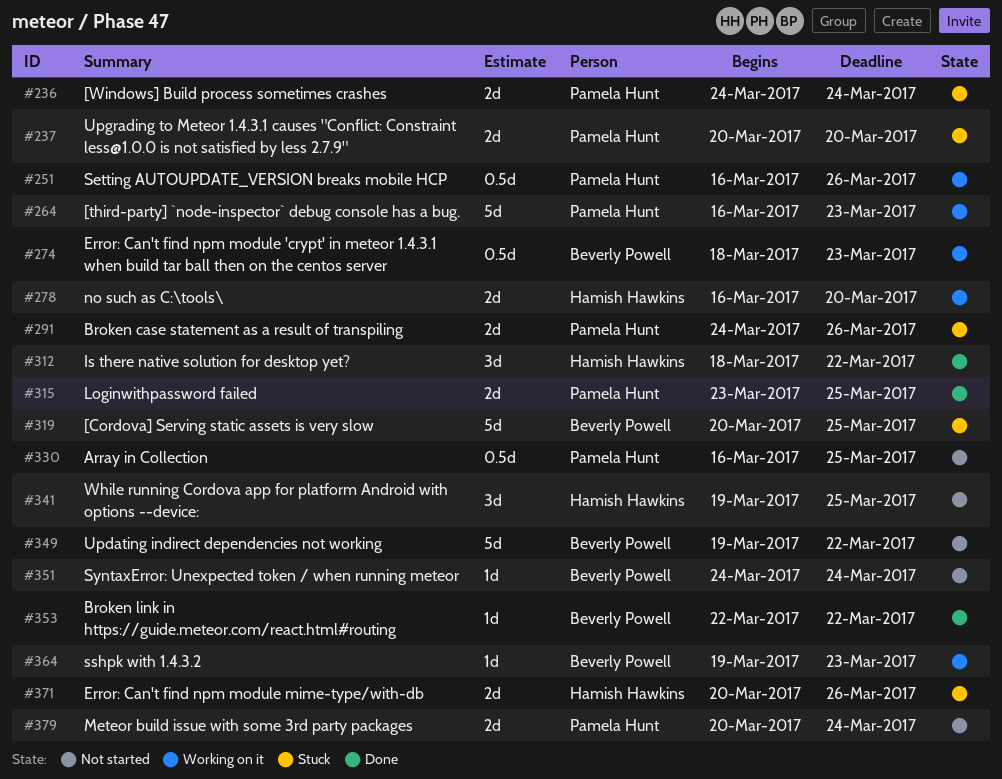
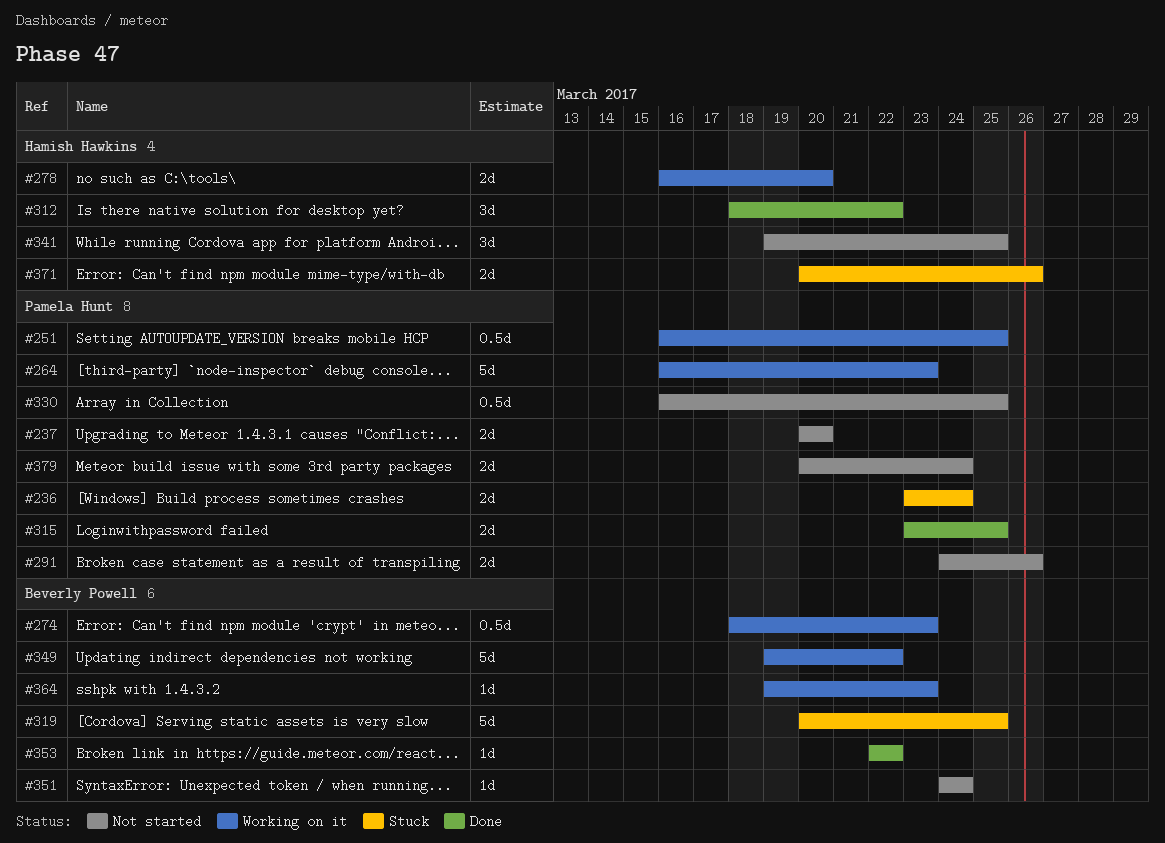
#236, start: Mar 24 -> Mar 23
#237, status: Stuck -> Not started
#251, due: Mar 26 -> Mar 25
#291, status: Stuck -> Not started
#349, status: Not started -> Working on it

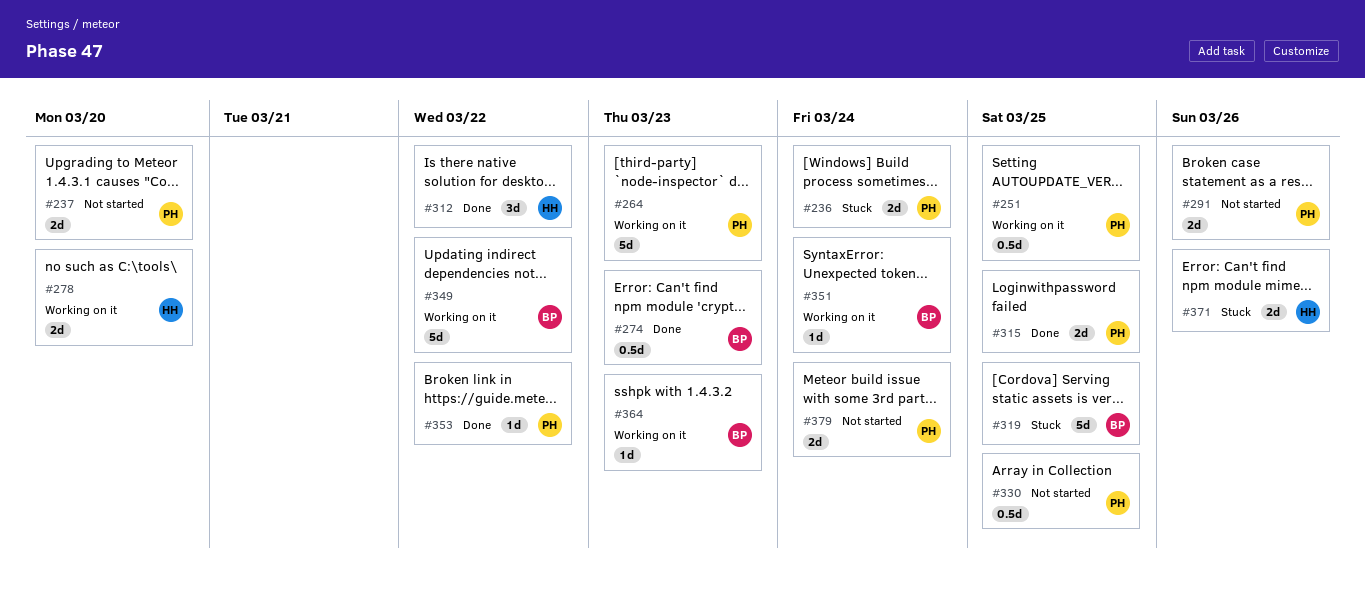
#274, status: Working on it -> Done
#341: present -> none
#351, status: Not started -> Working on it
#353, owner: Beverly Powell -> Pamela Hunt

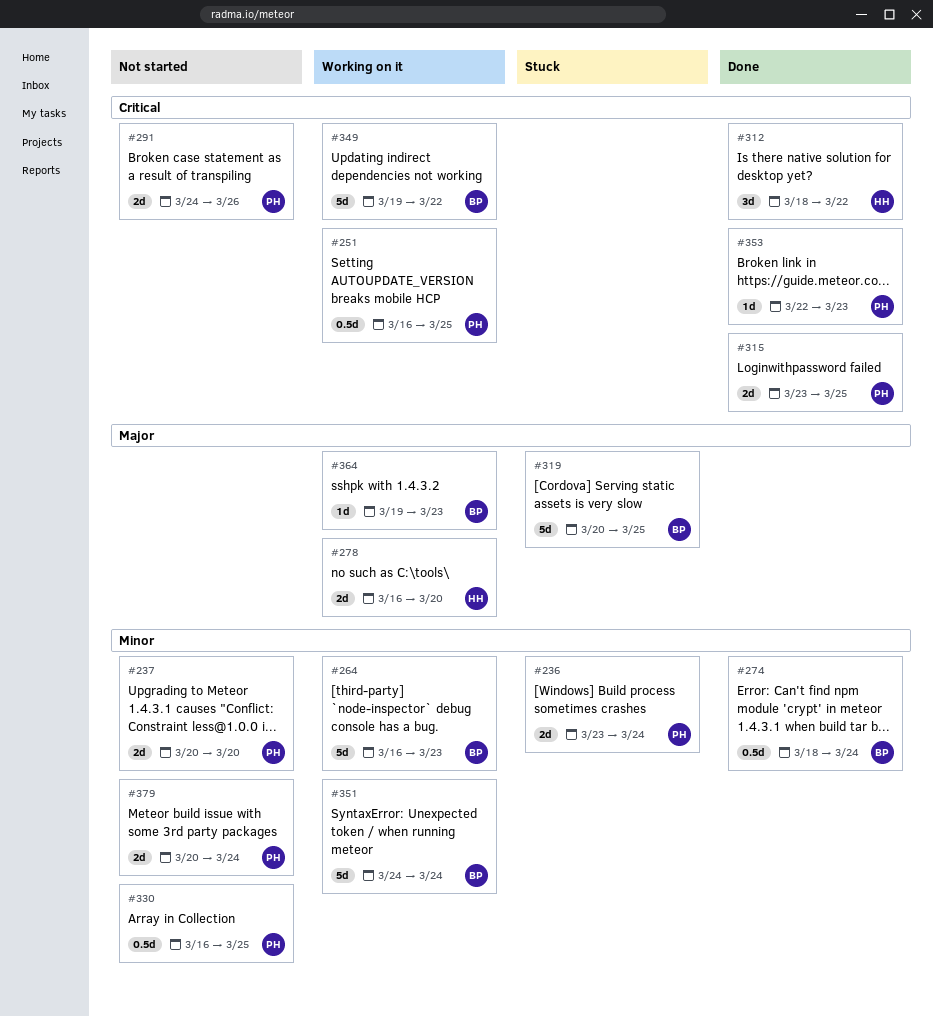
#264, owner: PH -> BP
#274, due: Mar 23 -> Mar 24
#351, estimate: 1d -> 5d
#353, due: Mar 22 -> Mar 23
#371: present -> none

